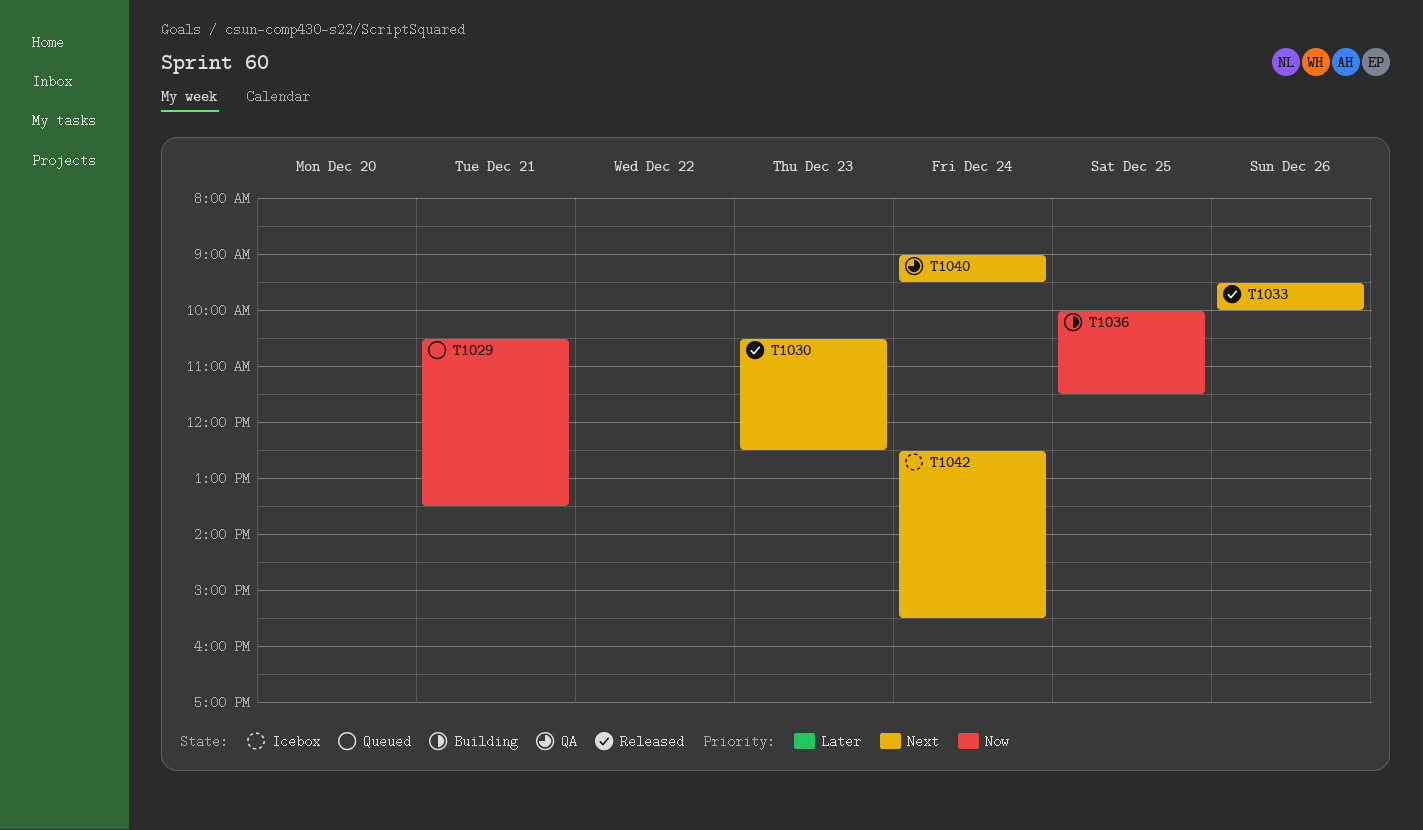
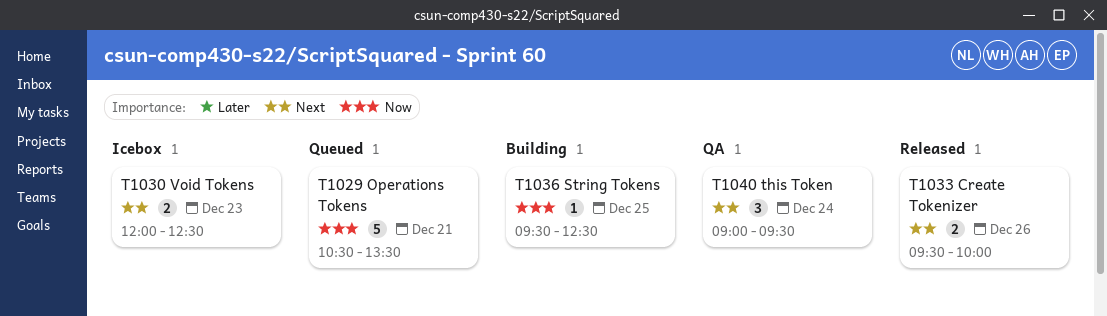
T1030, status: Released -> Icebox
T1030, begins: 10:30 -> 12:00
T1036, begins: 10:00 -> 09:30
T1036, ends: 11:30 -> 12:30
T1042: present -> none

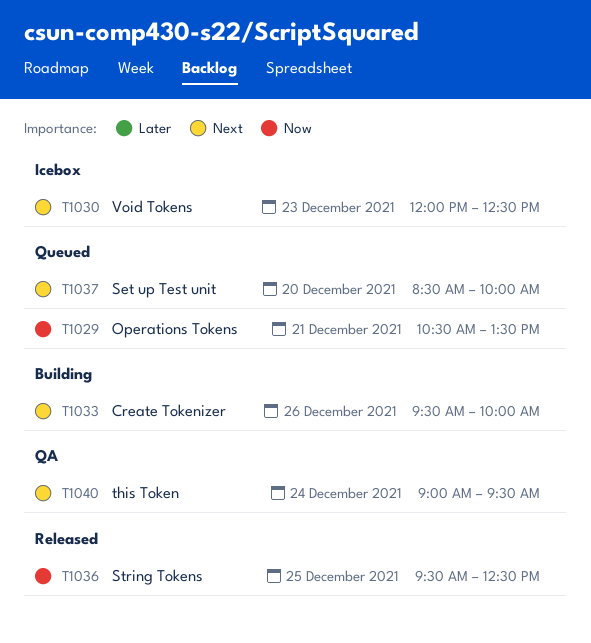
T1033, status: Released -> Building
T1036, status: Building -> Released
T1037: none -> present

